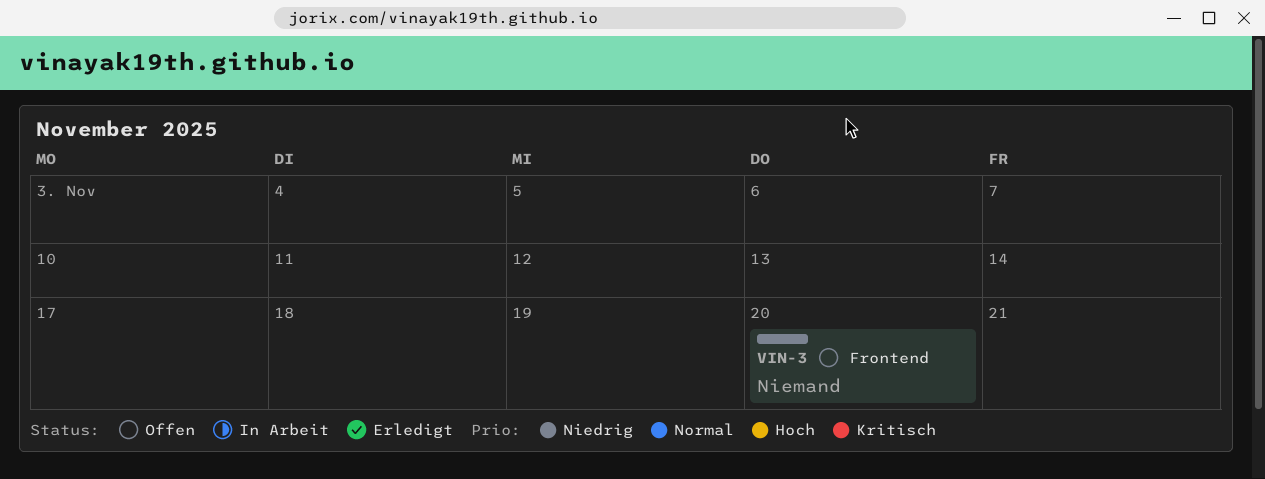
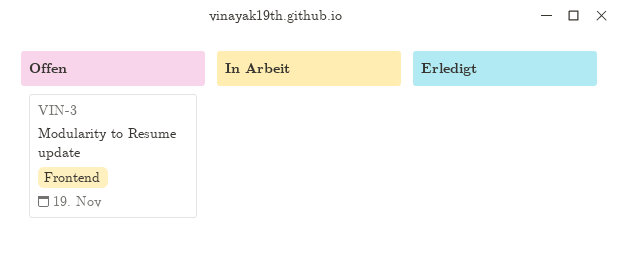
VIN-3, due: Nov 20 -> Nov 19

